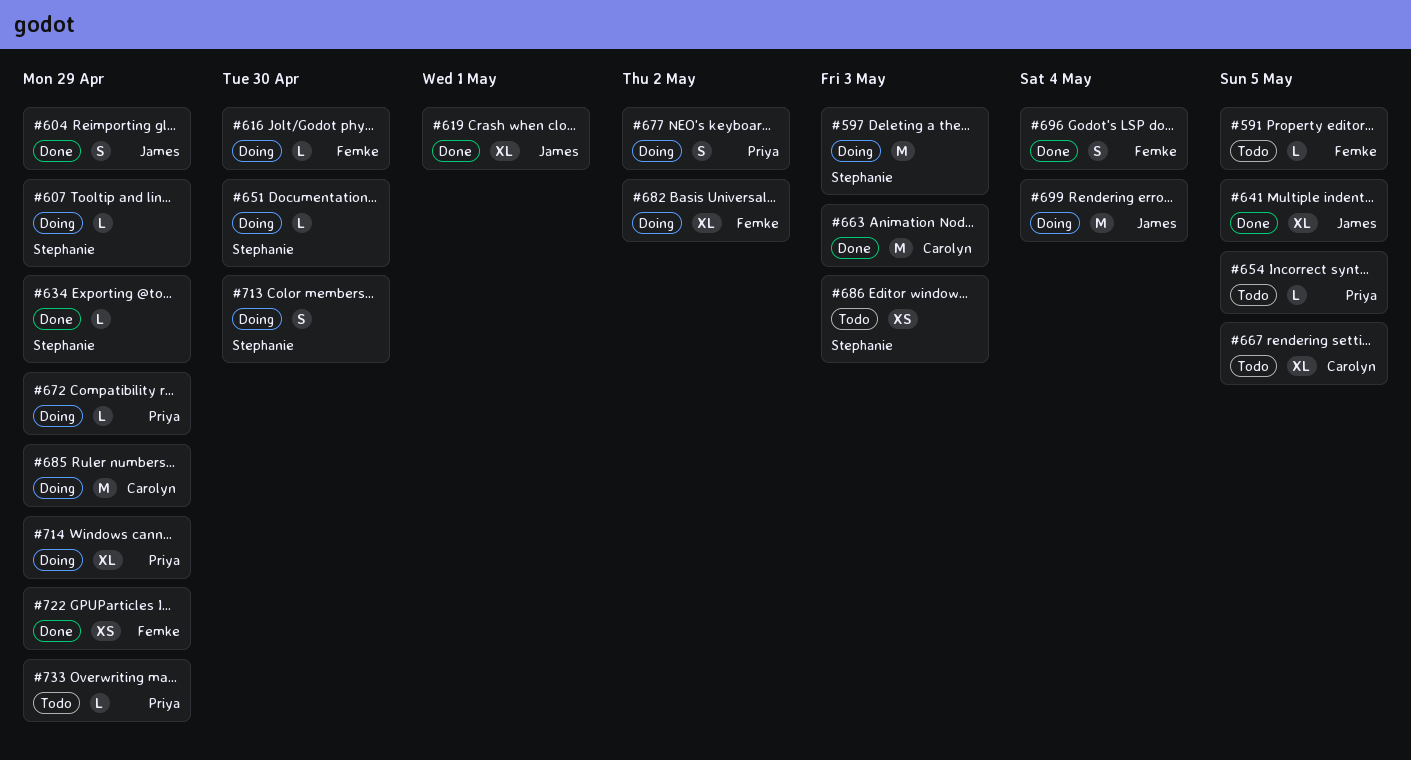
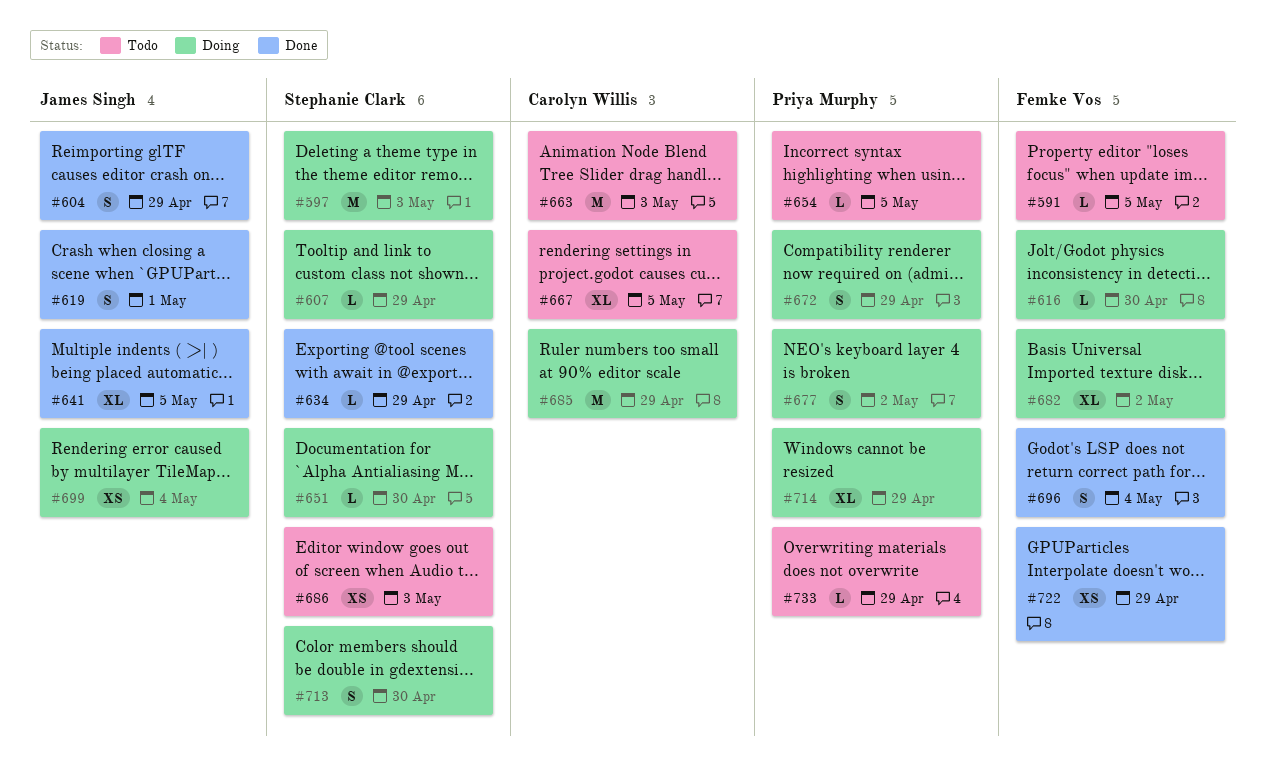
#619, estimate: XL -> S
#663, status: Done -> Todo
#672, estimate: L -> S
#699, estimate: M -> XS

